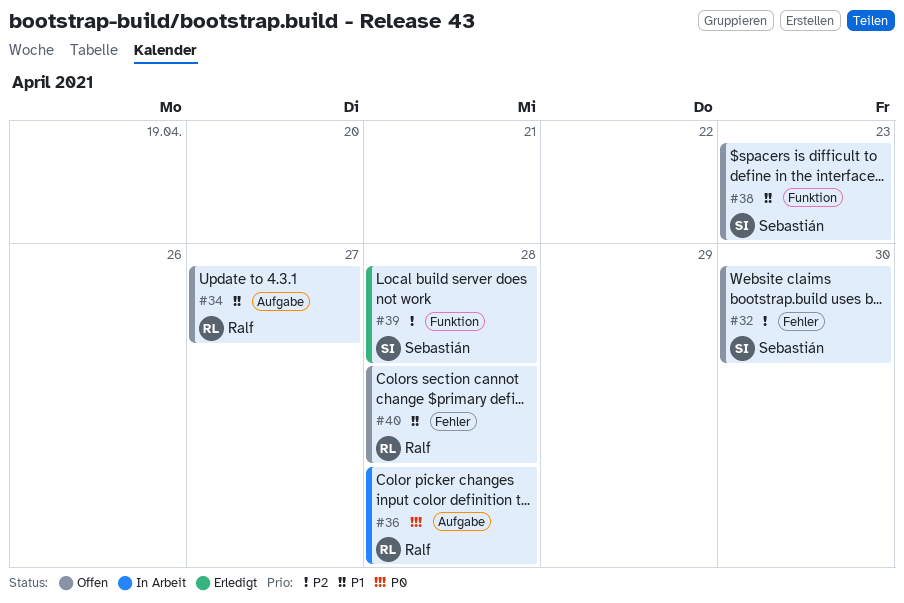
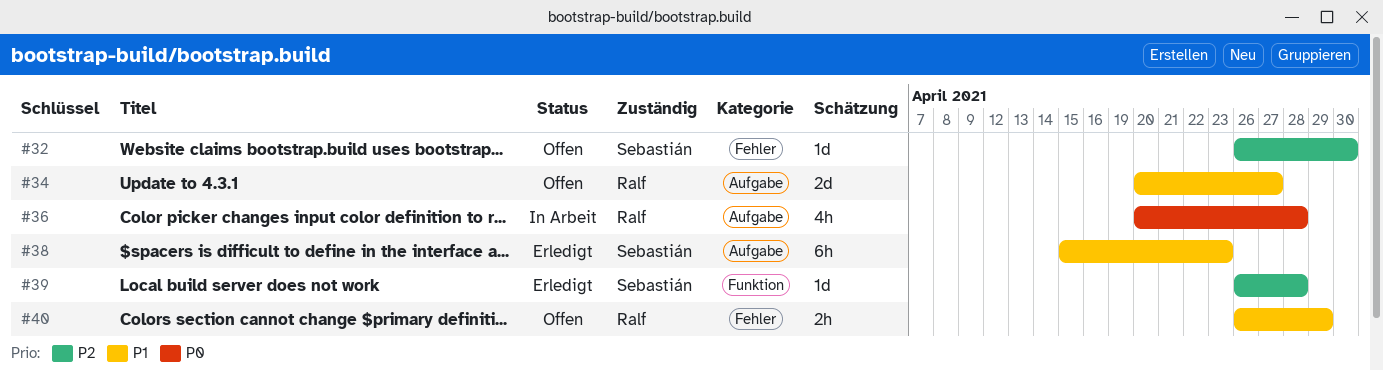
#38, status: Offen -> Erledigt
#38, label: Funktion -> Aufgabe
#40, due: Apr 28 -> Apr 29

